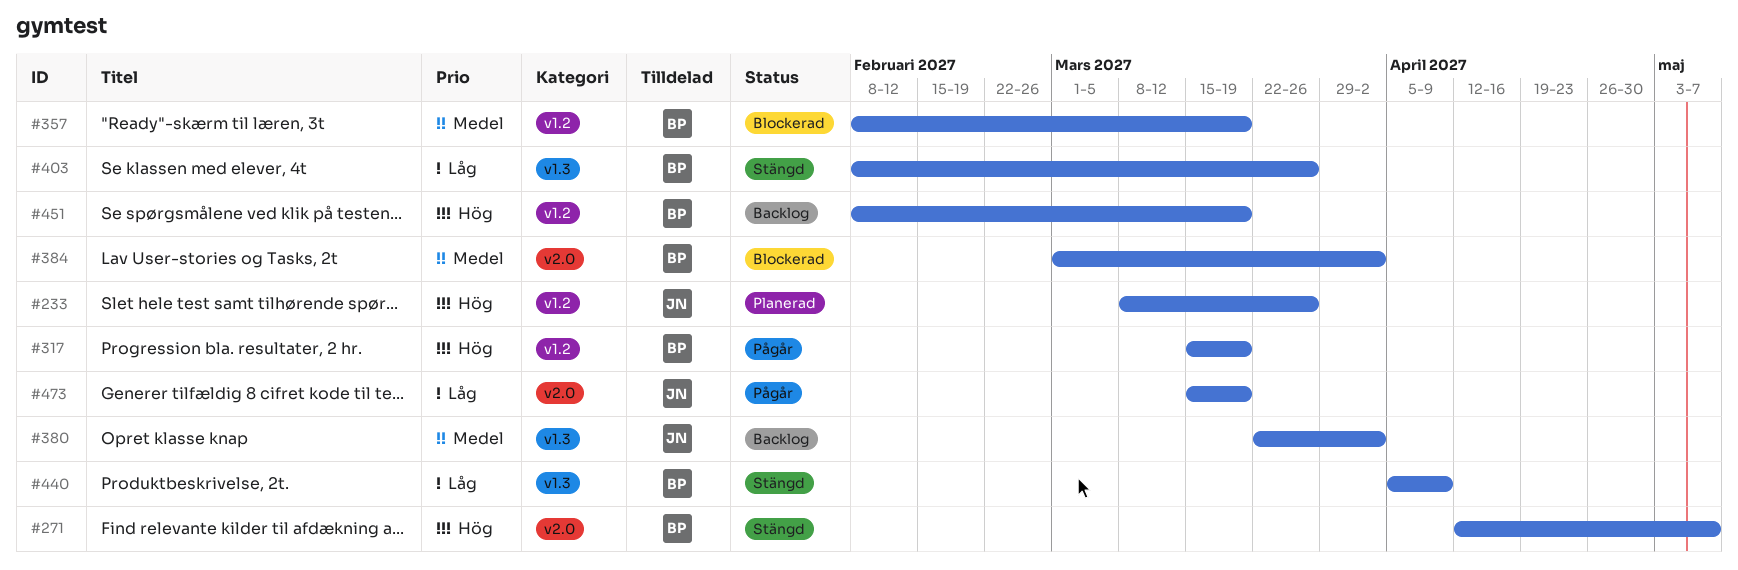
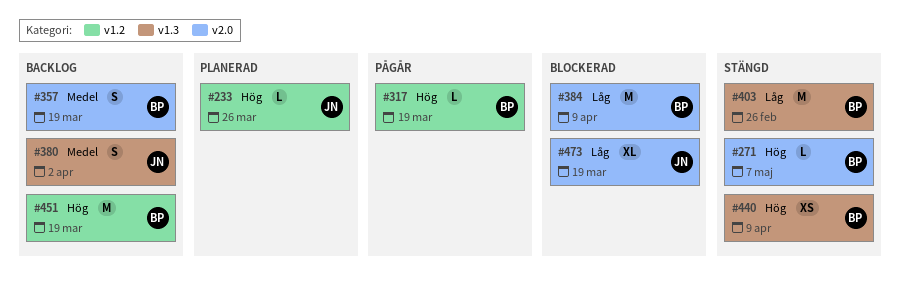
#357, status: Blockerad -> Backlog
#357, label: v1.2 -> v2.0
#384, priority: Medel -> Låg
#384, due: Apr 2 -> Apr 9
#403, due: Mar 26 -> Feb 26
#440, priority: Låg -> Hög
#473, status: Pågår -> Blockerad

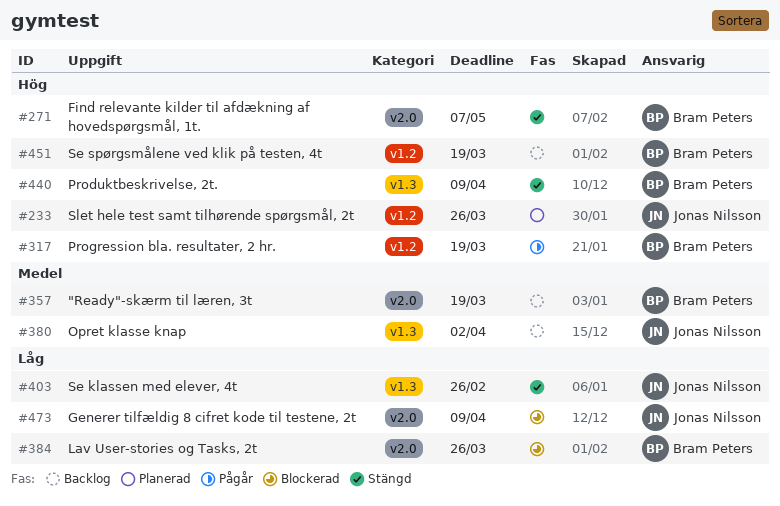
#384, due: Apr 9 -> Mar 26
#403, owner: Bram Peters -> Jonas Nilsson
#473, due: Mar 19 -> Apr 9

